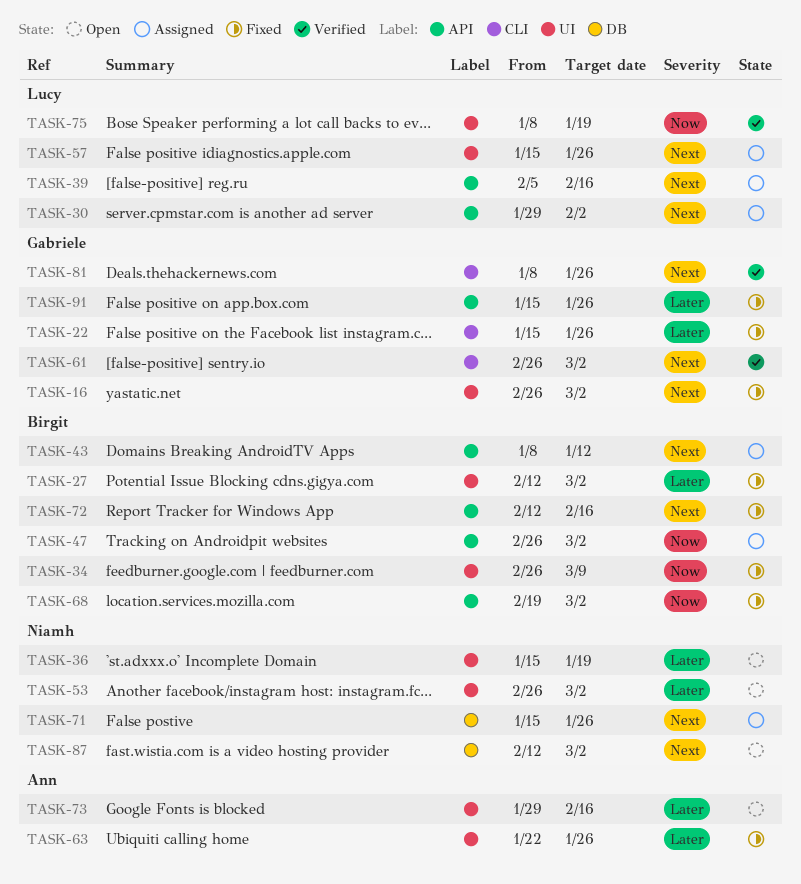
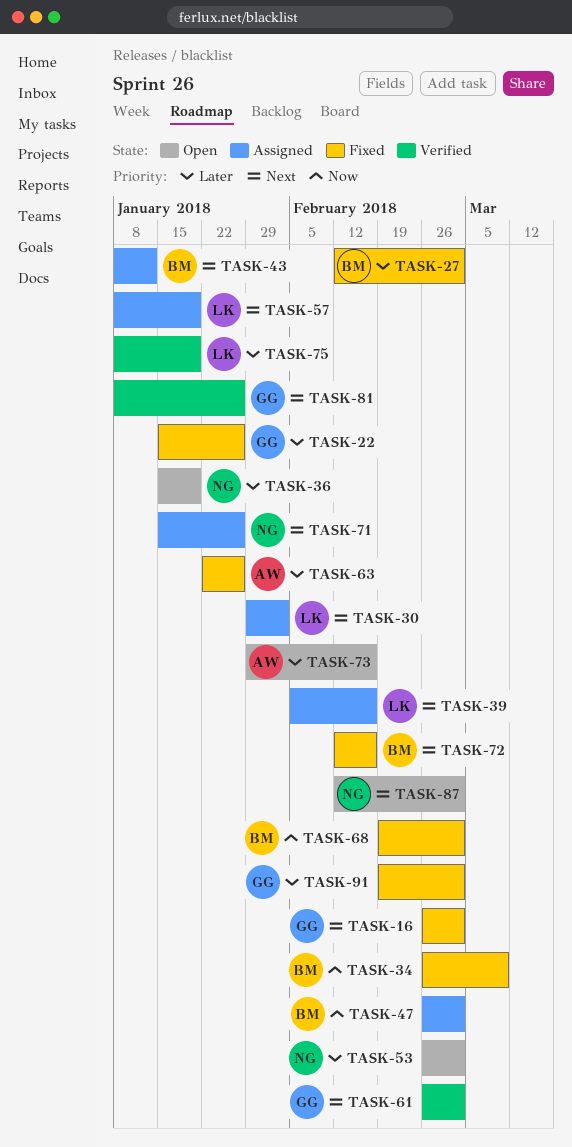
TASK-57, start: Jan 15 -> Jan 8
TASK-57, due: Jan 26 -> Jan 19
TASK-75, priority: Now -> Later
TASK-91, start: Jan 15 -> Feb 19
TASK-91, due: Jan 26 -> Mar 2

